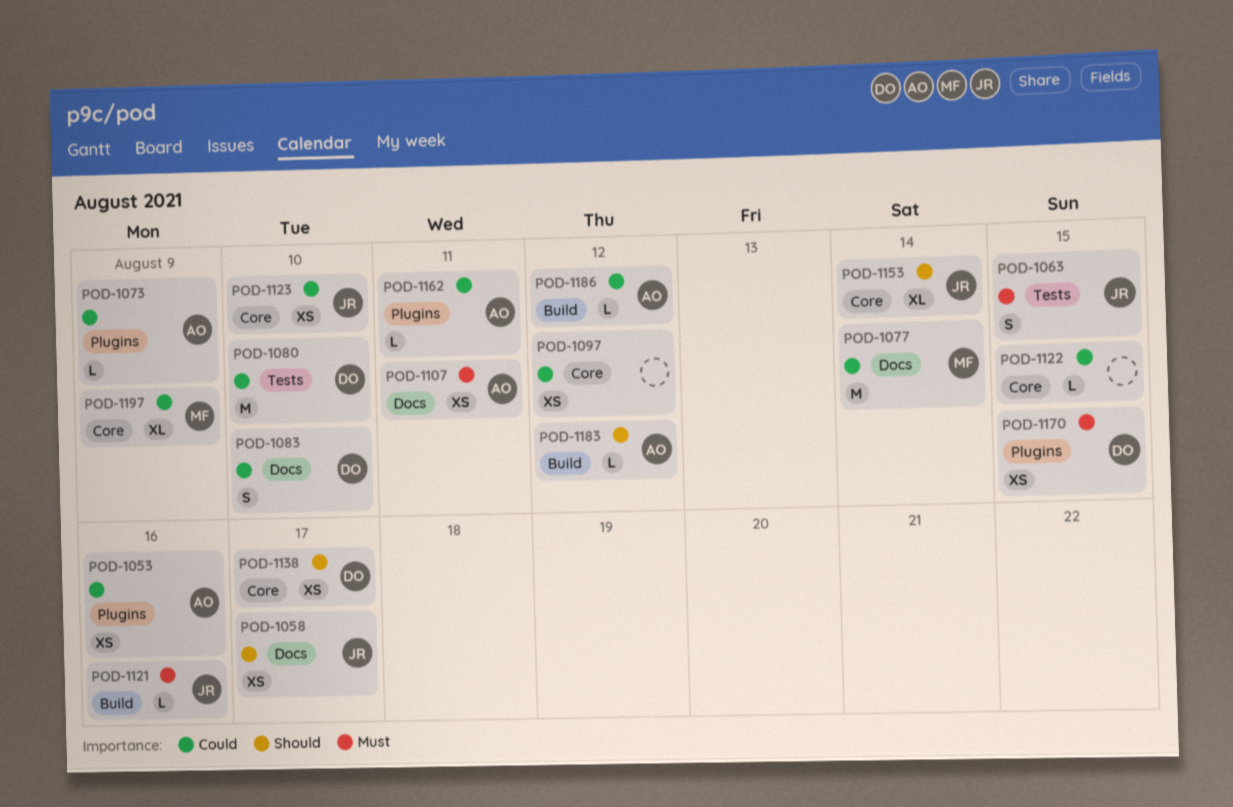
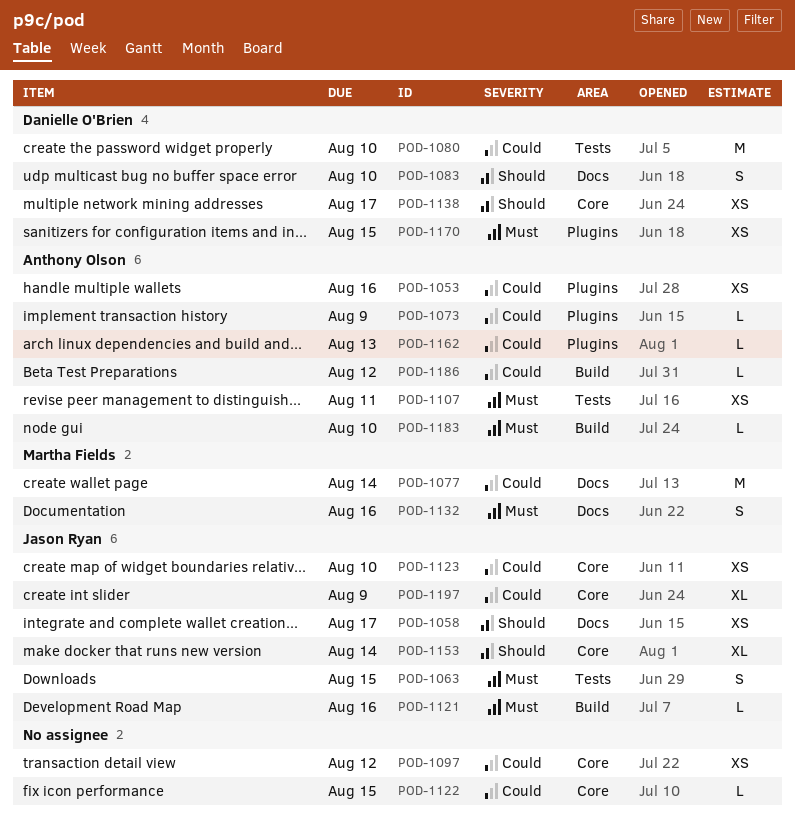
POD-1083, priority: Could -> Should
POD-1107, label: Docs -> Tests
POD-1132: none -> present
POD-1162, due: Aug 11 -> Aug 13
POD-1183, priority: Should -> Must
POD-1183, due: Aug 12 -> Aug 10
POD-1197, owner: Martha Fields -> Jason Ryan

